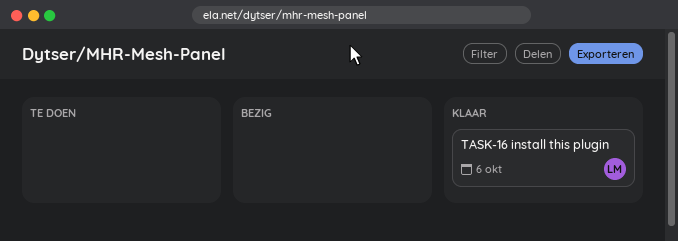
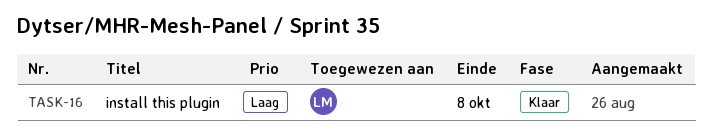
TASK-16, due: Oct 6 -> Oct 8

